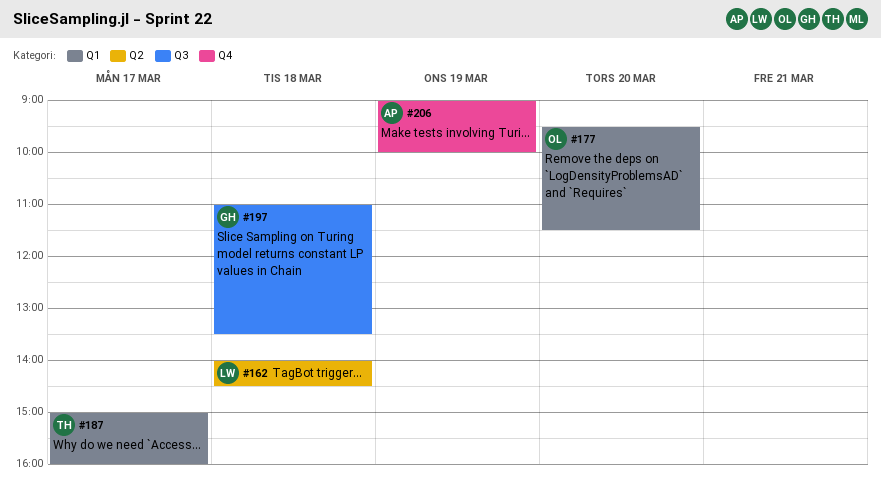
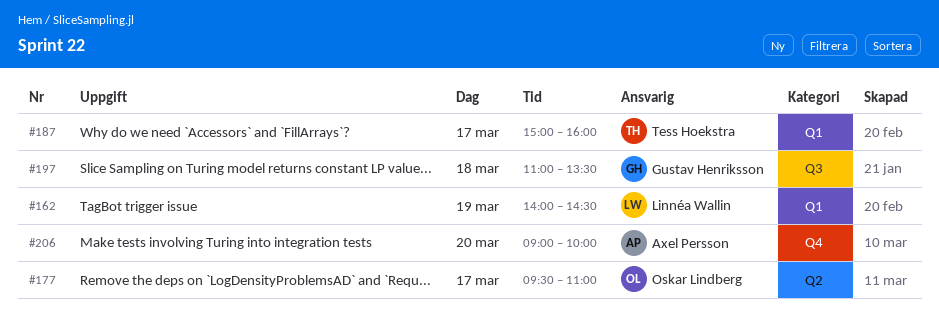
#162, label: Q2 -> Q1
#162, day: Mar 18 -> Mar 19
#177, label: Q1 -> Q2
#177, day: Mar 20 -> Mar 17
#177, ends: 11:30 -> 11:00
#206, day: Mar 19 -> Mar 20

